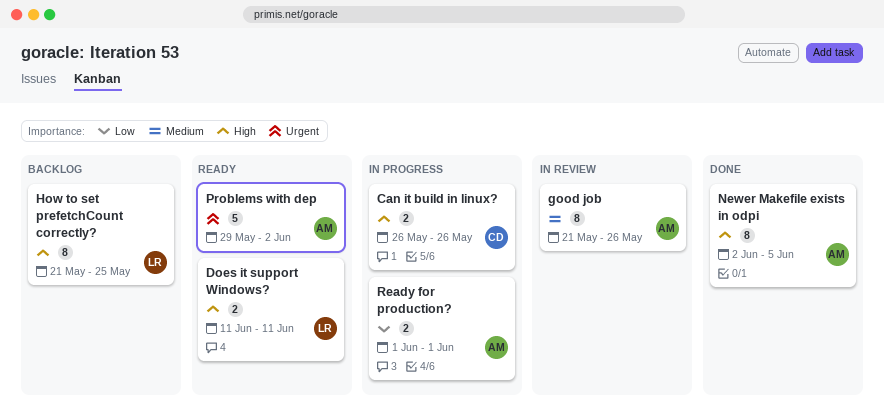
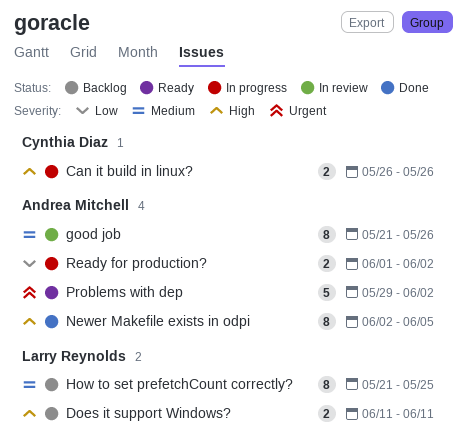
Does it support Windows?, status: Ready -> Backlog
How to set prefetchCount correctly?, priority: High -> Medium
Ready for production?, due: Jun 1 -> Jun 2

